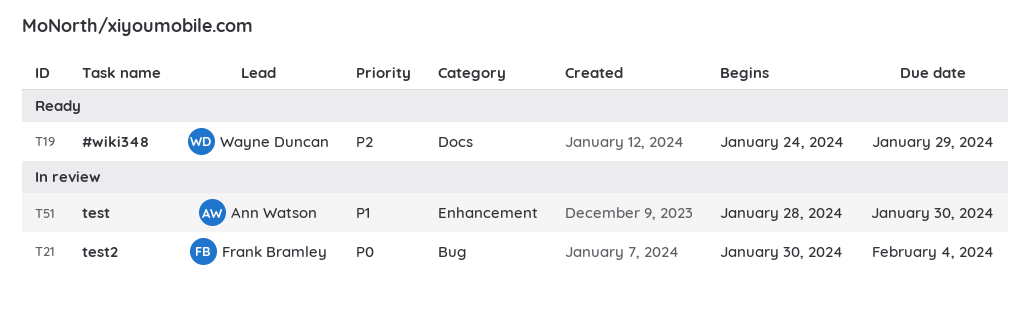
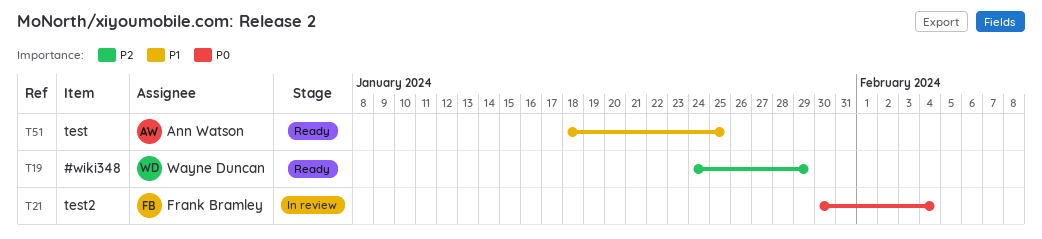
T51, status: In review -> Ready
T51, start: Jan 28 -> Jan 18
T51, due: Jan 30 -> Jan 25

